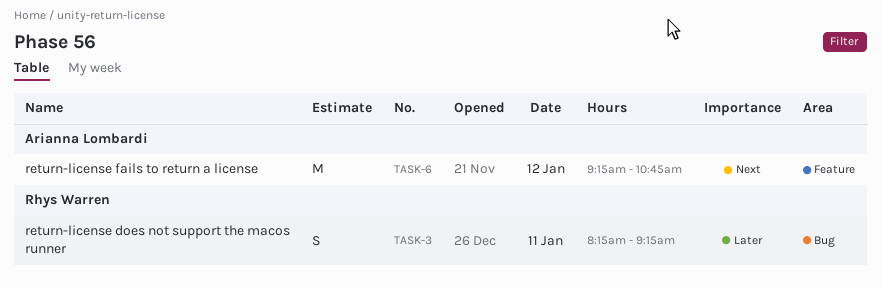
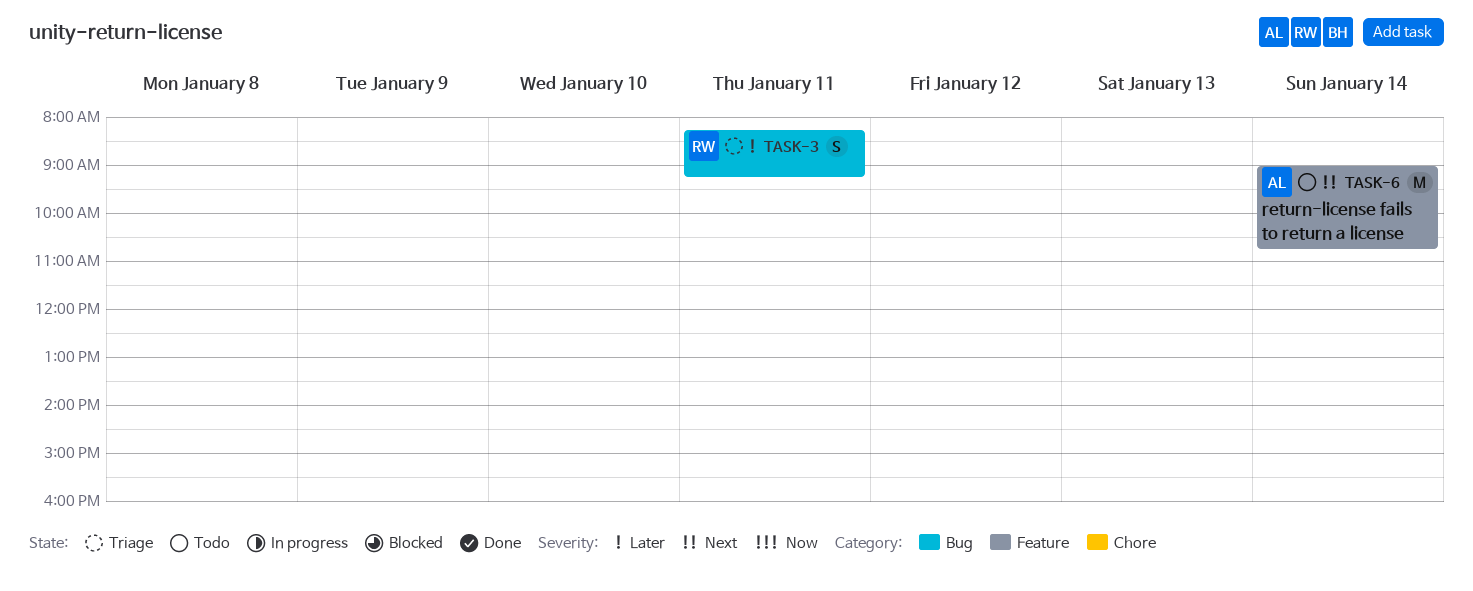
TASK-6, day: Jan 12 -> Jan 14
TASK-6, begins: 09:15 -> 09:00

